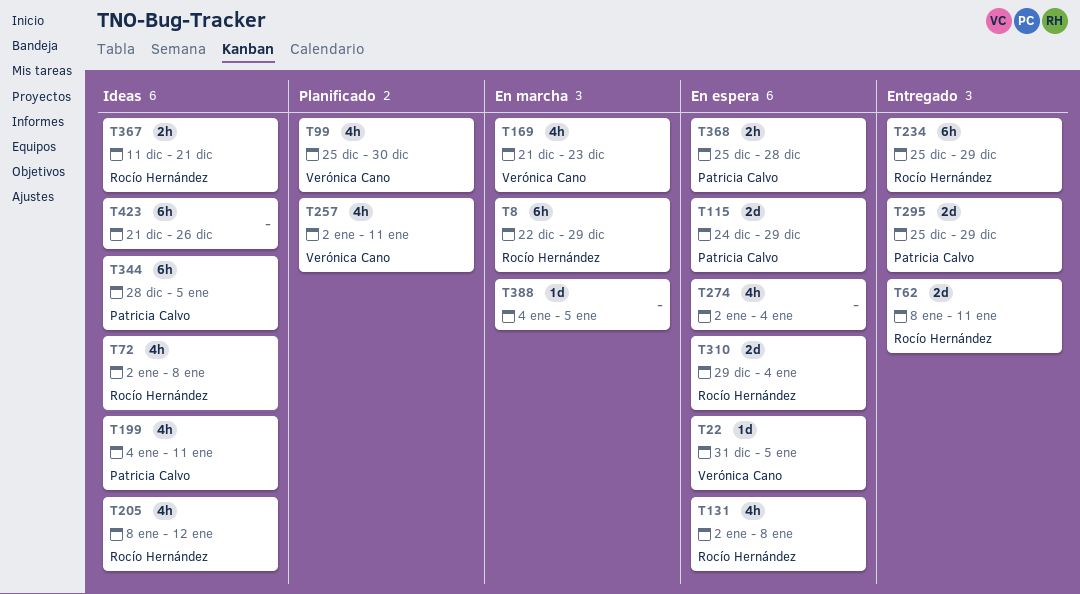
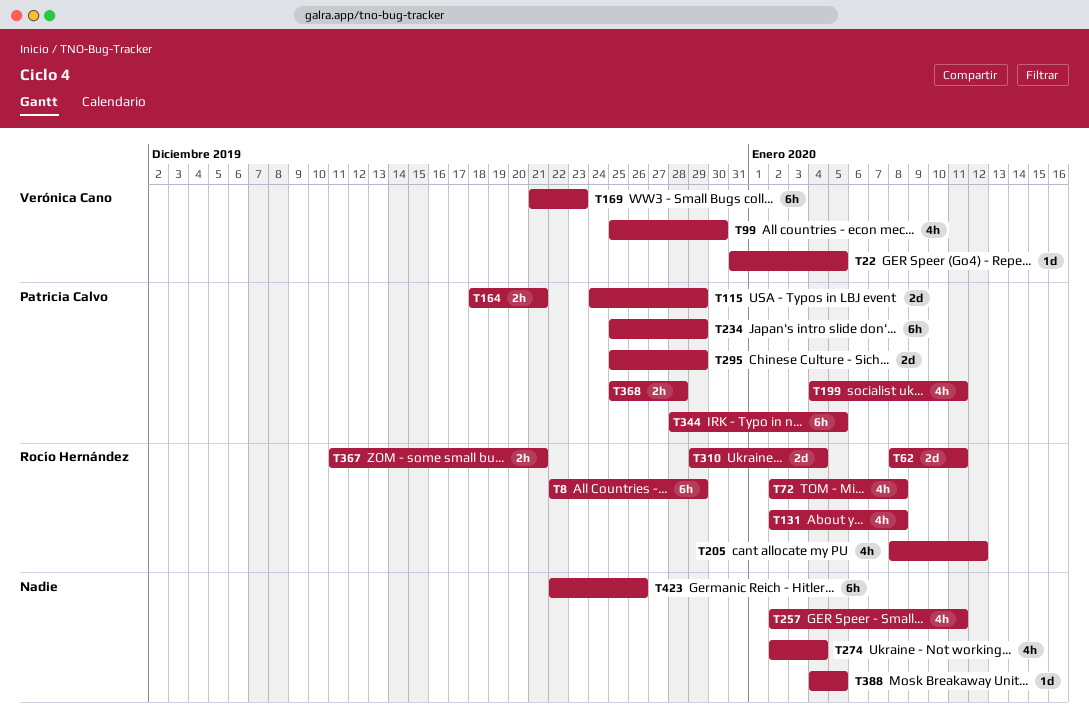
T164: none -> present
T169, estimate: 4h -> 6h
T234, owner: Rocío Hernández -> Patricia Calvo
T257, owner: Verónica Cano -> none
T423, start: Dec 21 -> Dec 22

